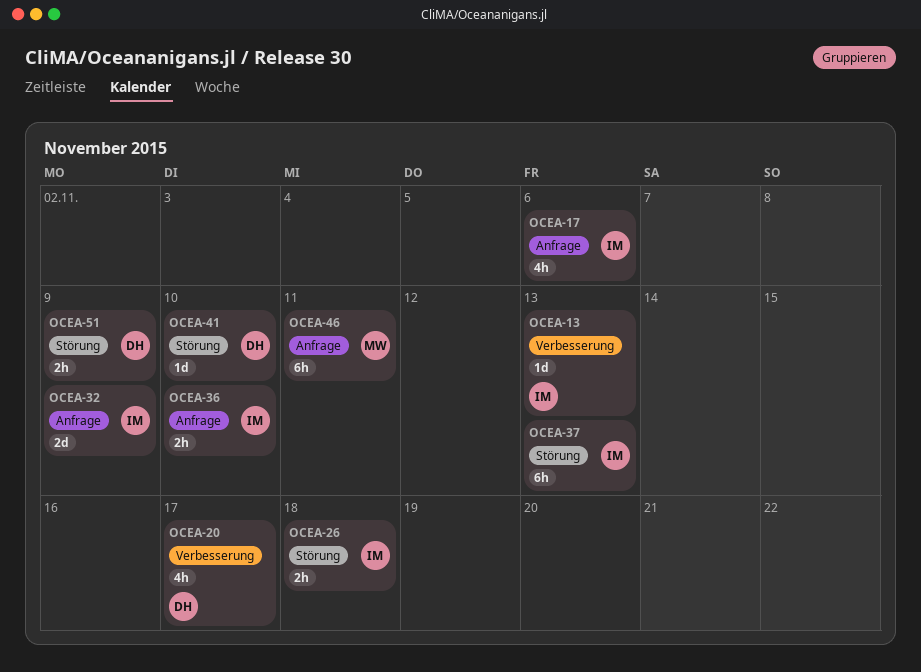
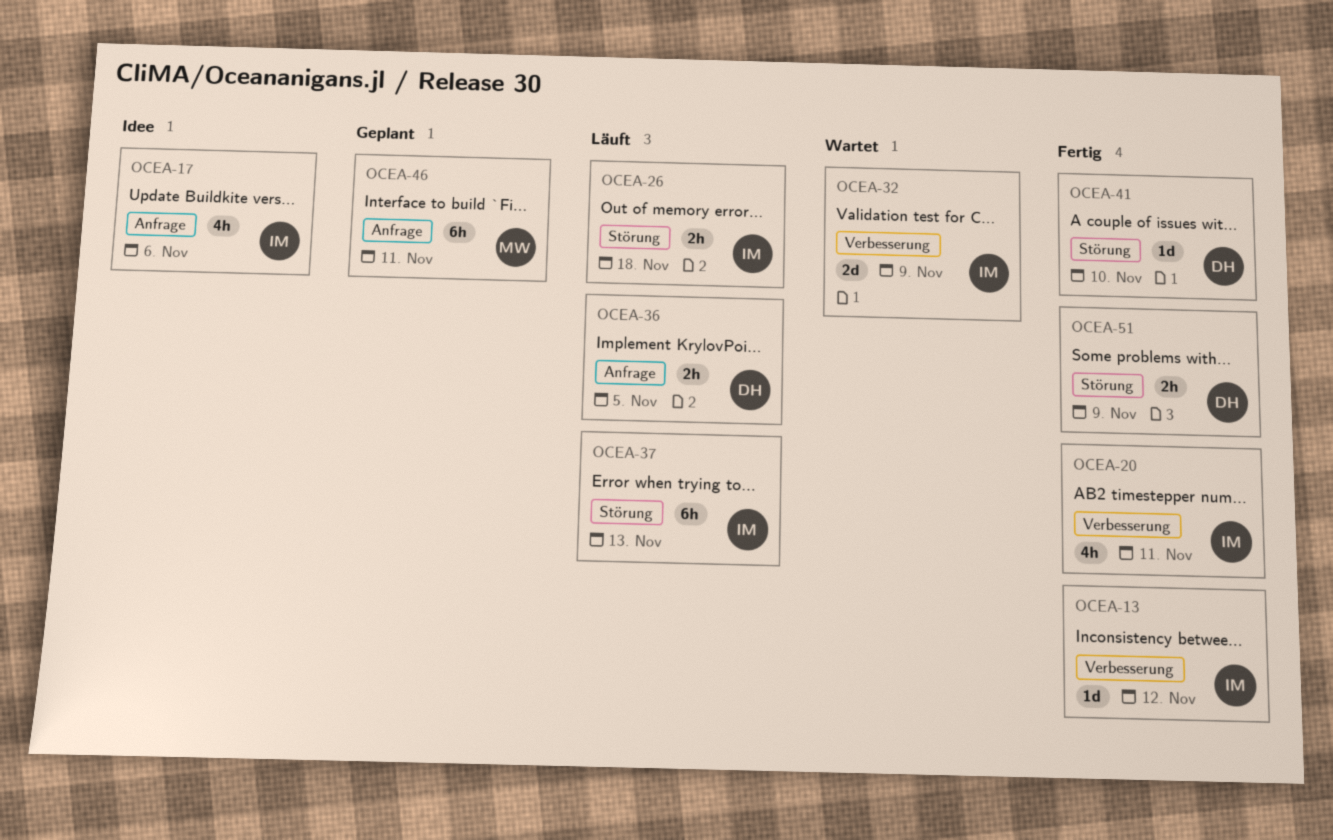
OCEA-13, due: Nov 13 -> Nov 12
OCEA-20, owner: DH -> IM
OCEA-20, due: Nov 17 -> Nov 11
OCEA-32, label: Anfrage -> Verbesserung
OCEA-36, owner: IM -> DH
OCEA-36, due: Nov 10 -> Nov 5

